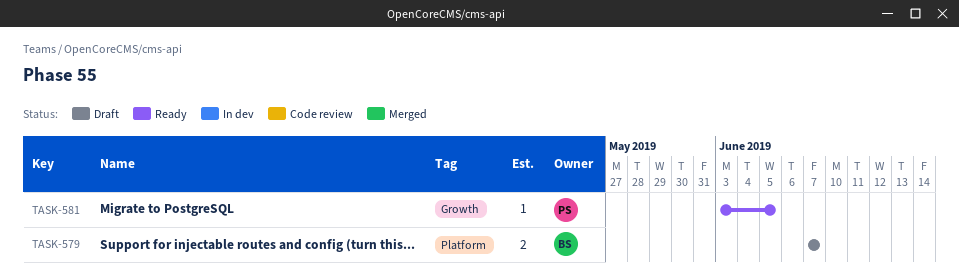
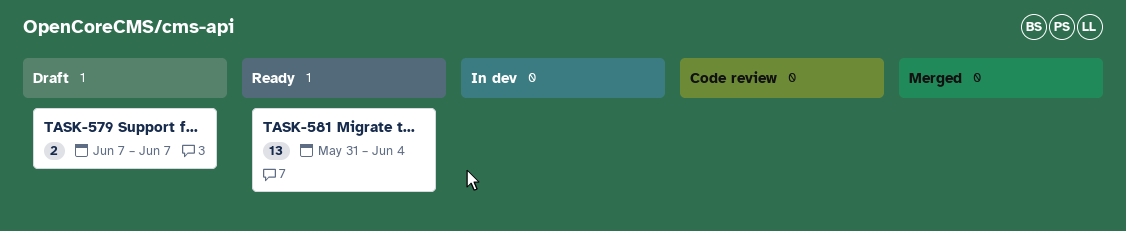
TASK-581, estimate: 1 -> 13
TASK-581, start: Jun 3 -> May 31
TASK-581, due: Jun 5 -> Jun 4

